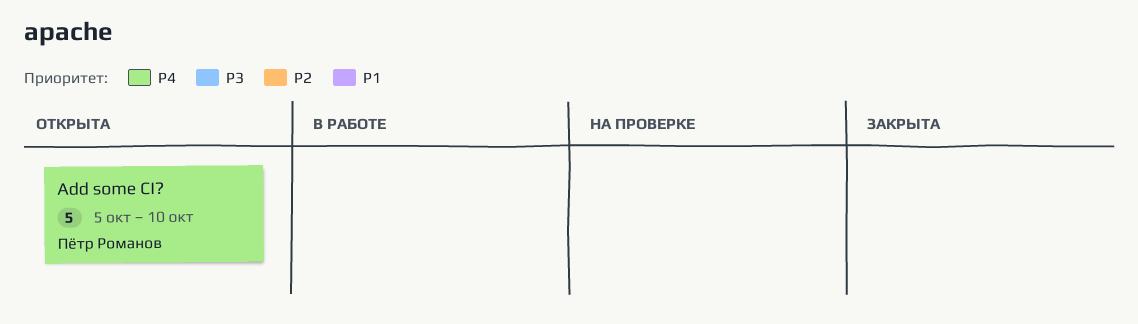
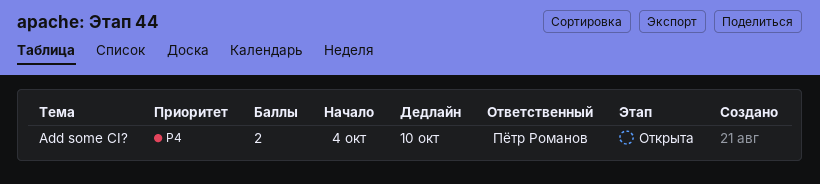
Add some CI?, estimate: 5 -> 2
Add some CI?, start: Oct 5 -> Oct 4

